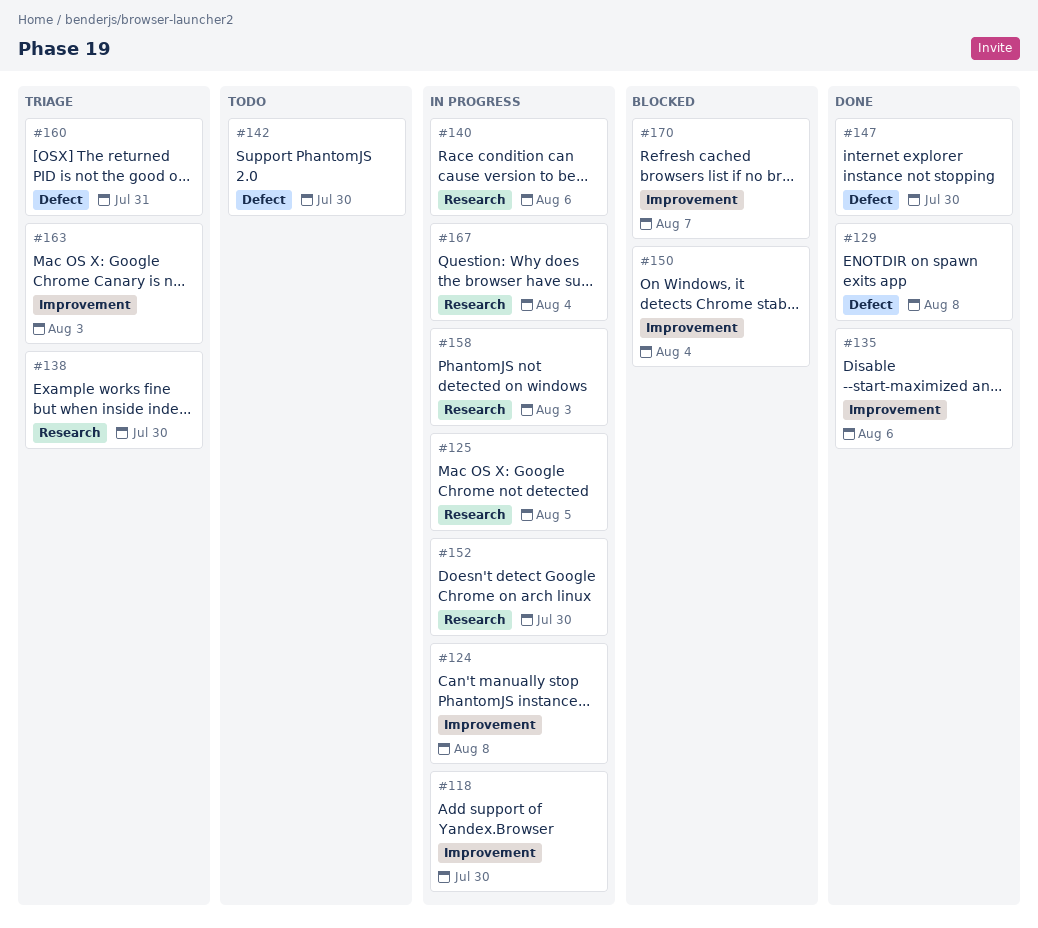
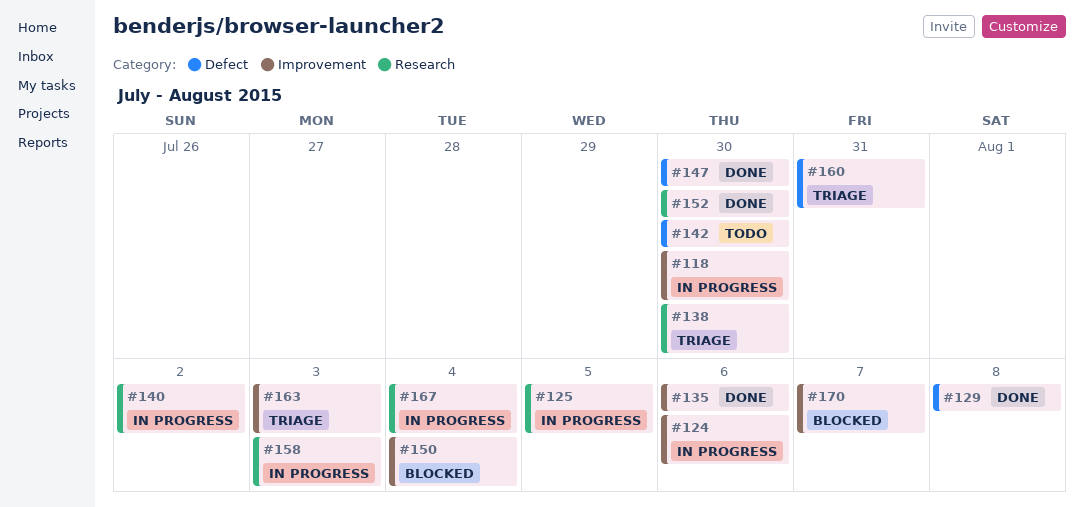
#124, due: Aug 8 -> Aug 6
#140, due: Aug 6 -> Aug 2
#152, status: In progress -> Done

